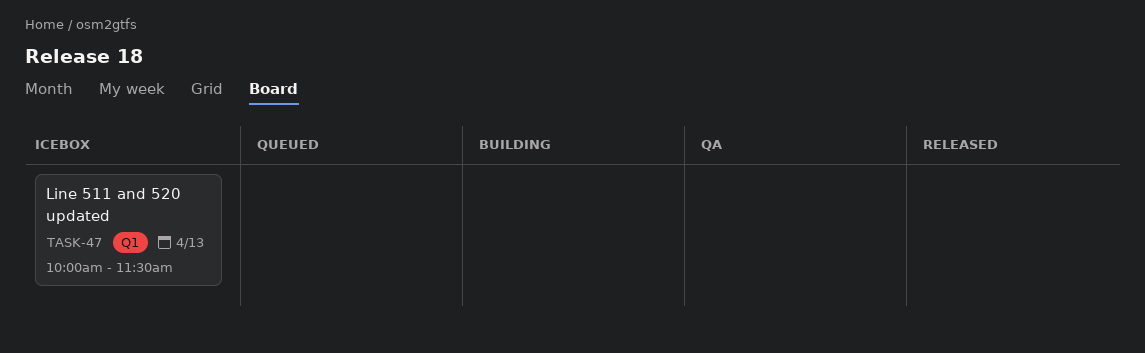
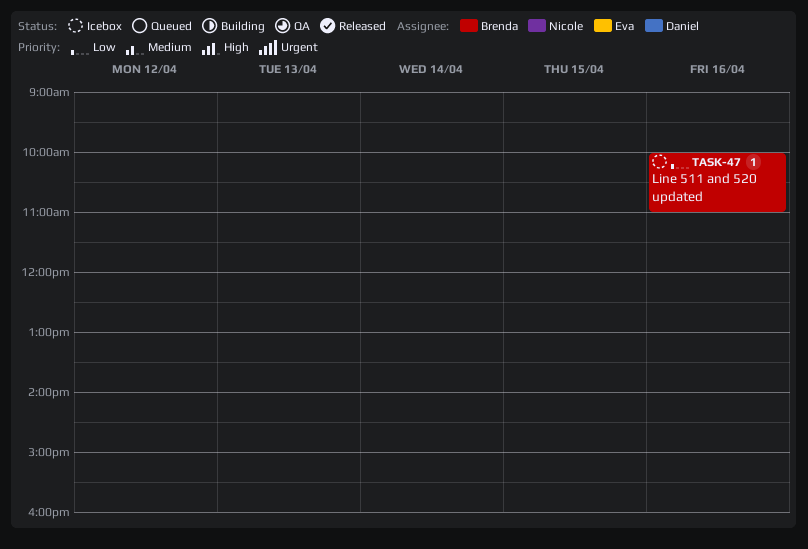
TASK-47, day: Apr 13 -> Apr 16
TASK-47, ends: 11:30 -> 11:00

